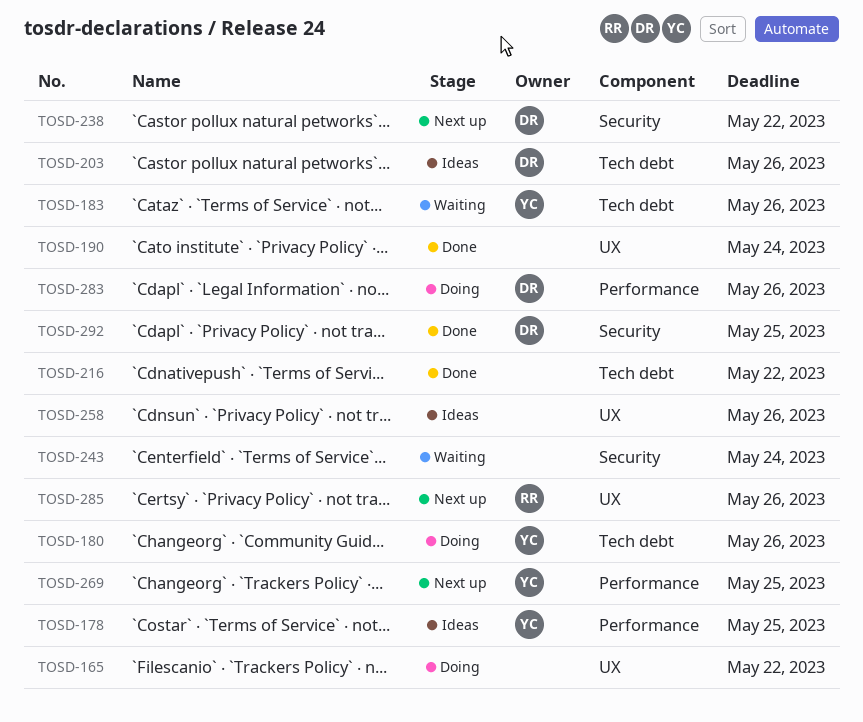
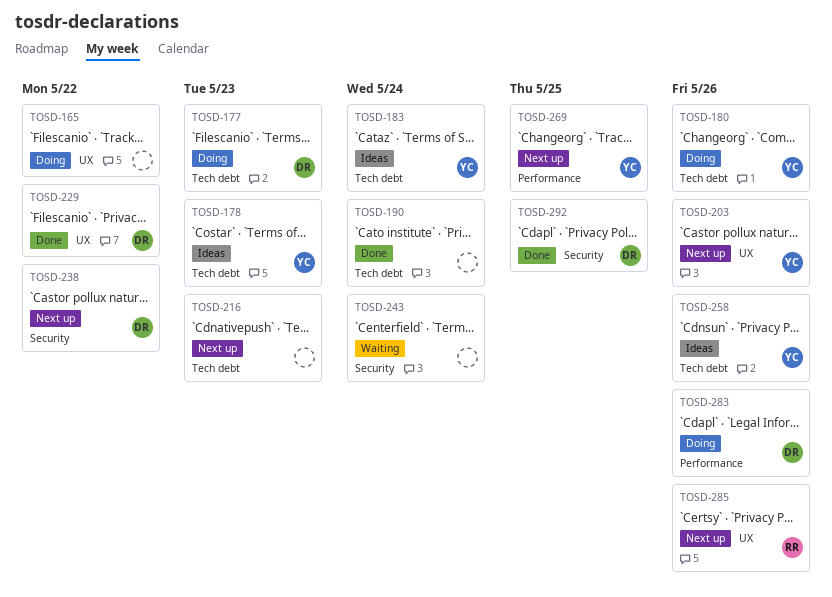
TOSD-177: none -> present
TOSD-178, label: Performance -> Tech debt
TOSD-178, due: May 25 -> May 23
TOSD-183, status: Waiting -> Ideas
TOSD-183, due: May 26 -> May 24
TOSD-190, label: UX -> Tech debt
TOSD-203, status: Ideas -> Next up
TOSD-203, owner: DR -> YC
TOSD-203, label: Tech debt -> UX
TOSD-216, status: Done -> Next up
TOSD-216, due: May 22 -> May 23
TOSD-229: none -> present
TOSD-258, owner: none -> YC
TOSD-258, label: UX -> Tech debt

